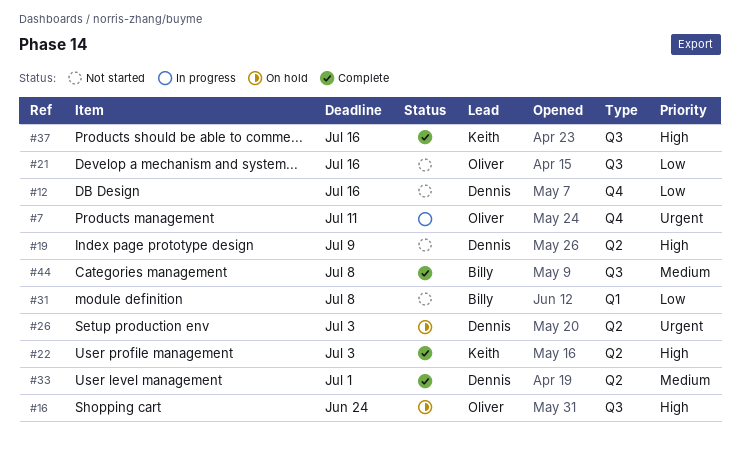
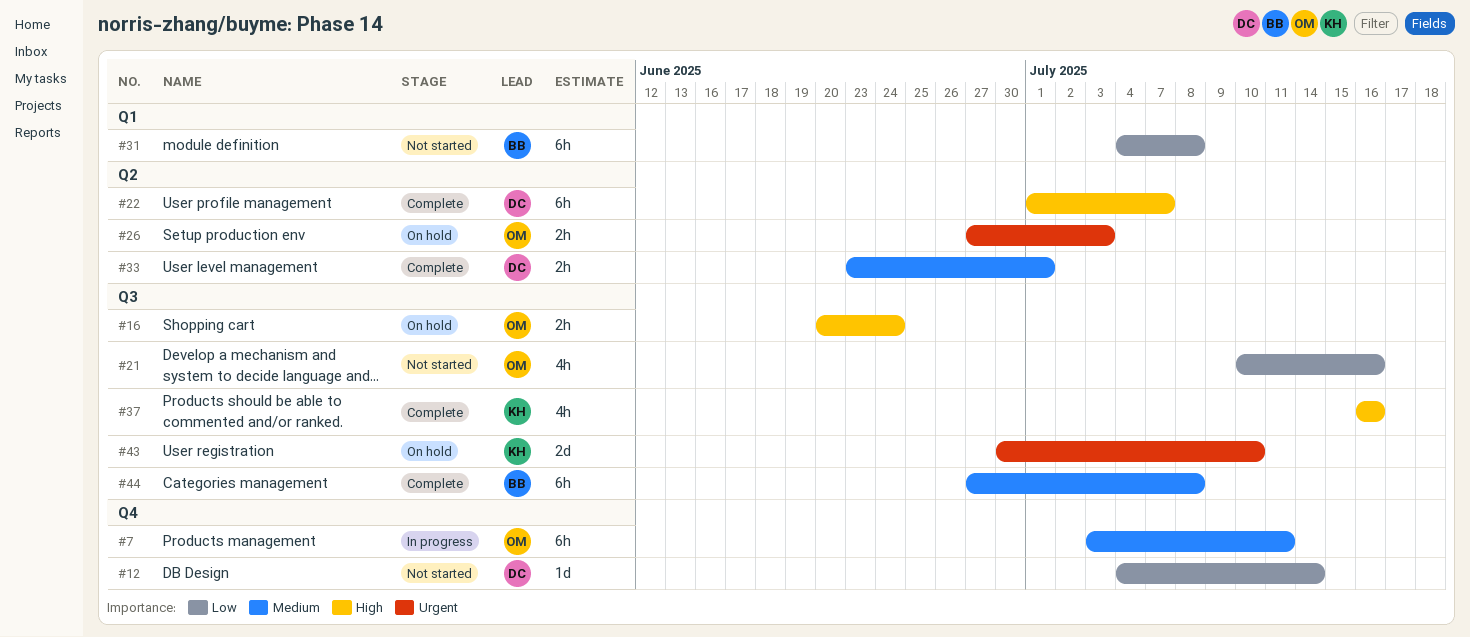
#7, priority: Urgent -> Medium
#12, due: Jul 16 -> Jul 14
#19: present -> none
#22, owner: Keith -> Dennis
#22, due: Jul 3 -> Jul 7
#26, owner: Dennis -> Oliver
#43: none -> present

